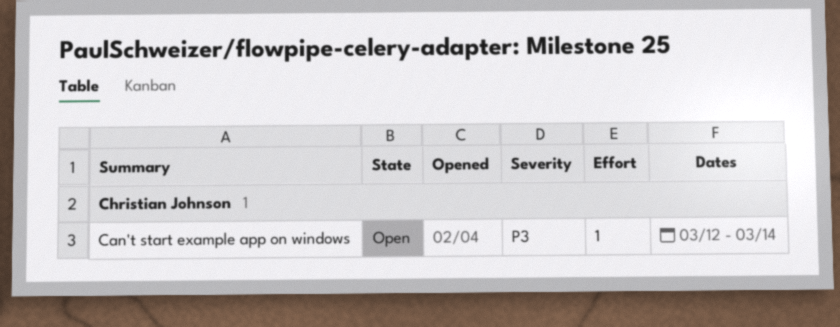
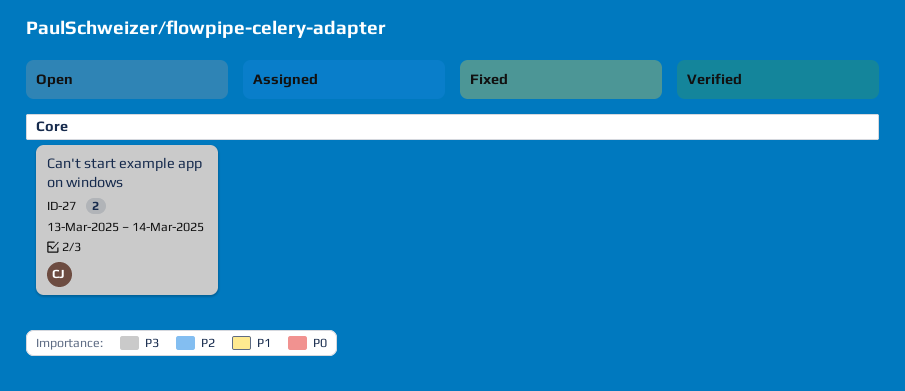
Can't start example app on windows, estimate: 1 -> 2
Can't start example app on windows, start: Mar 12 -> Mar 13

